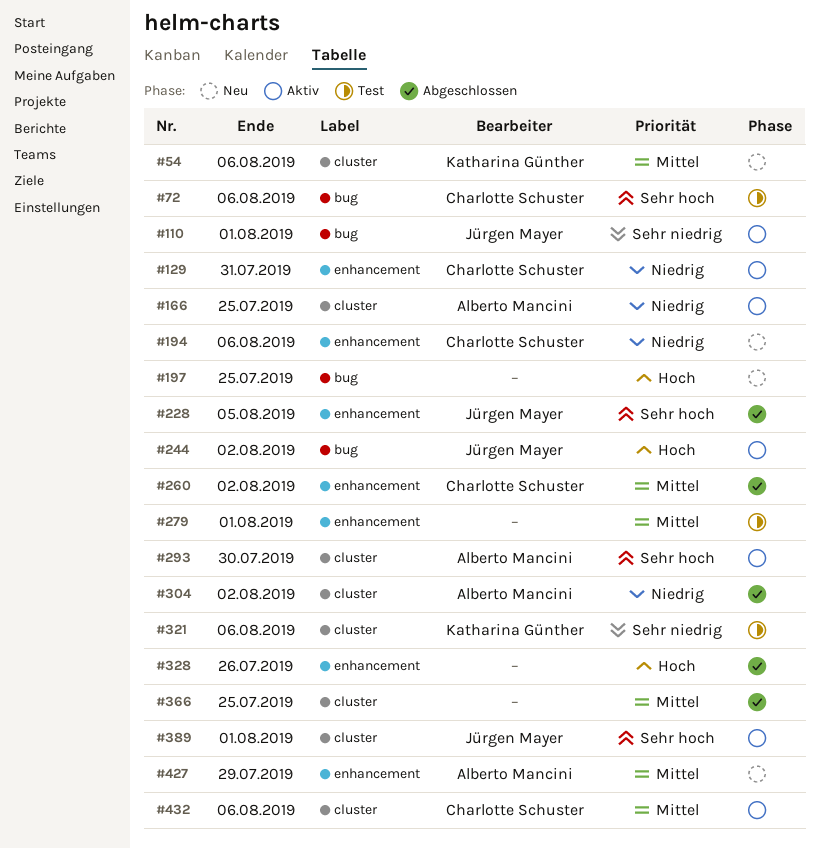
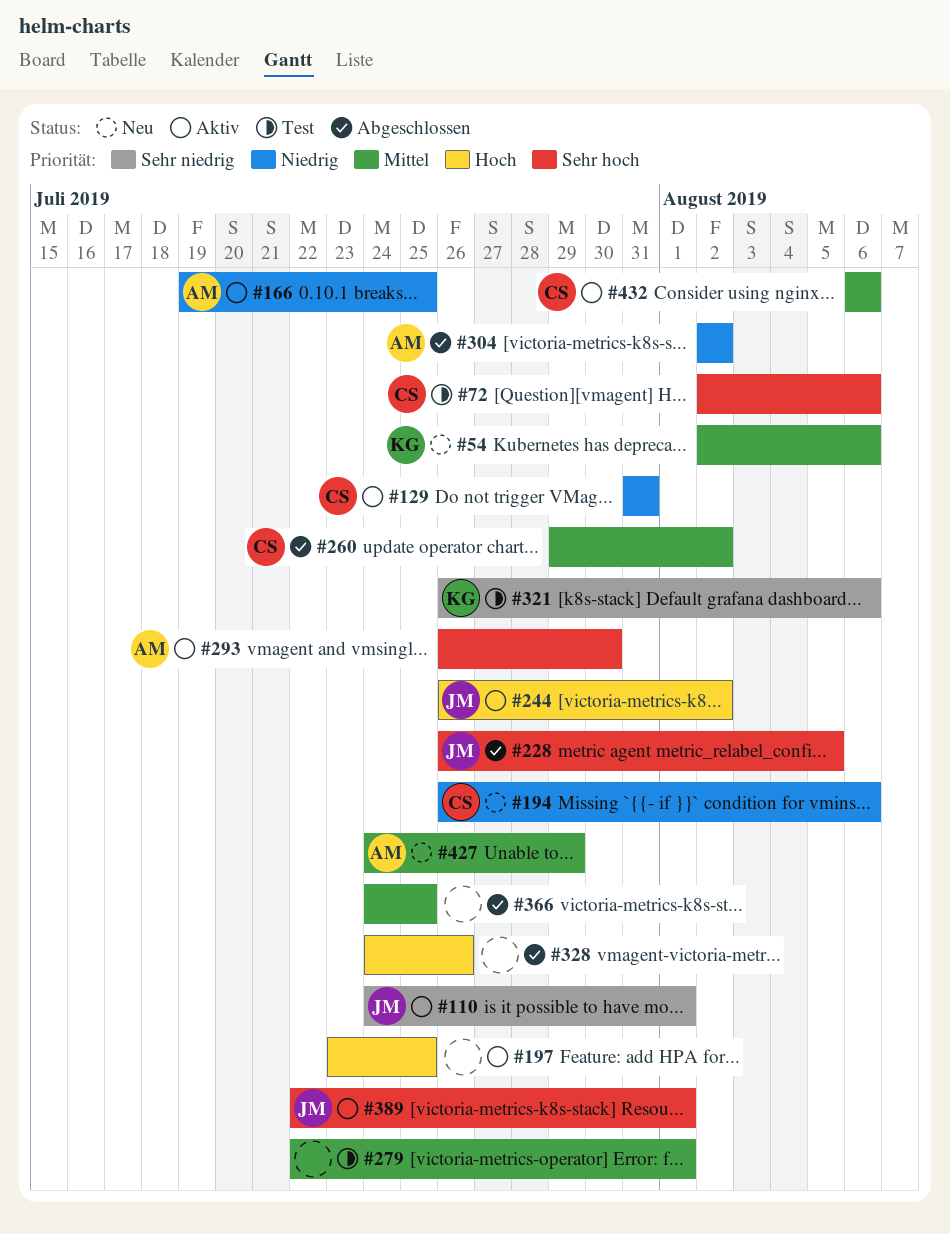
#197, status: Neu -> Aktiv

